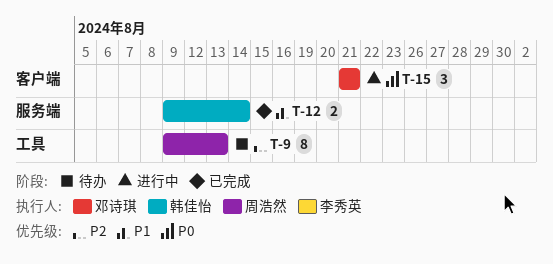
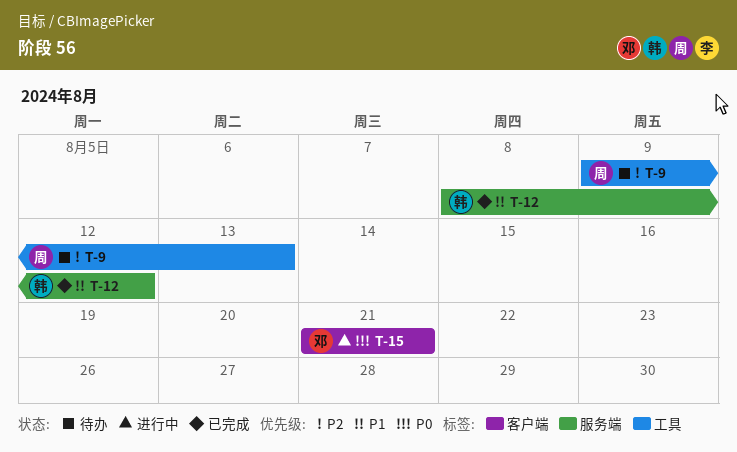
T-12, start: Aug 9 -> Aug 8
T-12, due: Aug 14 -> Aug 12

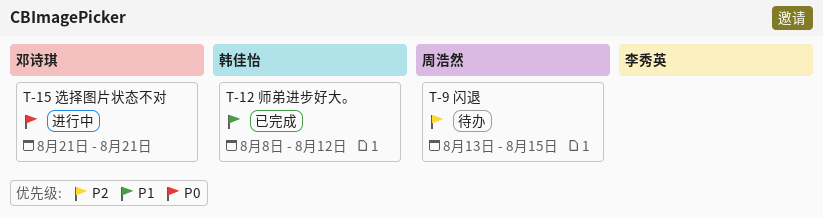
T-9, start: Aug 9 -> Aug 13
T-9, due: Aug 13 -> Aug 15

